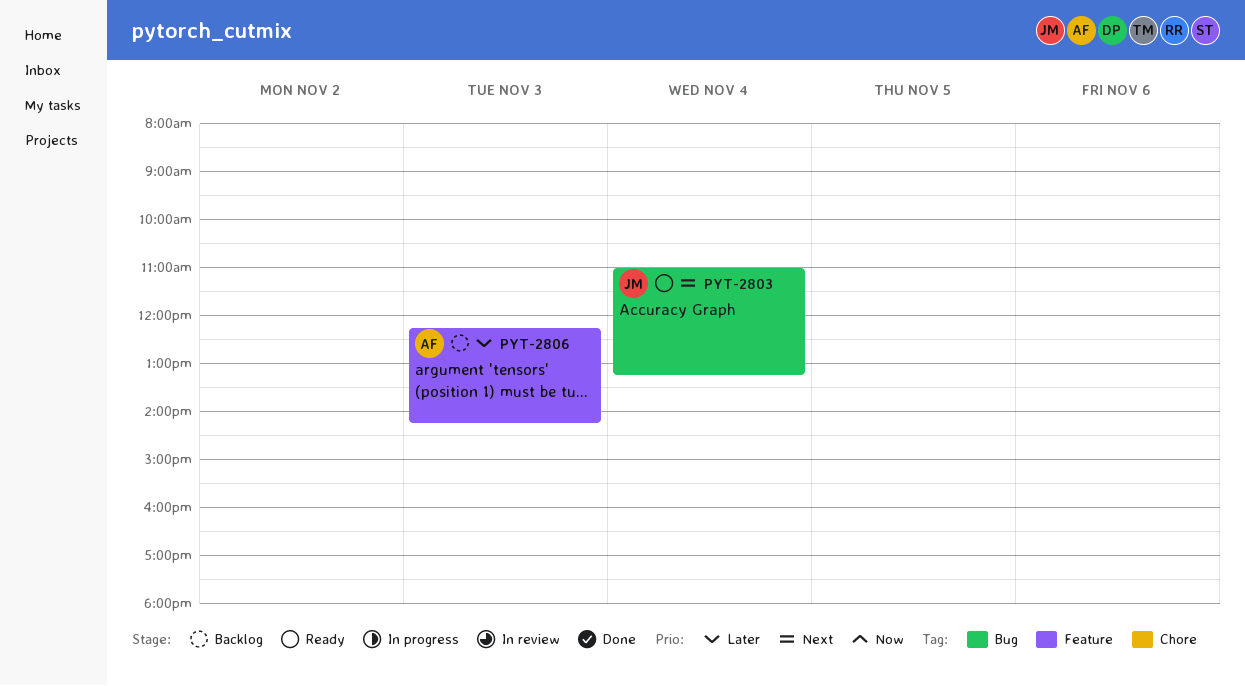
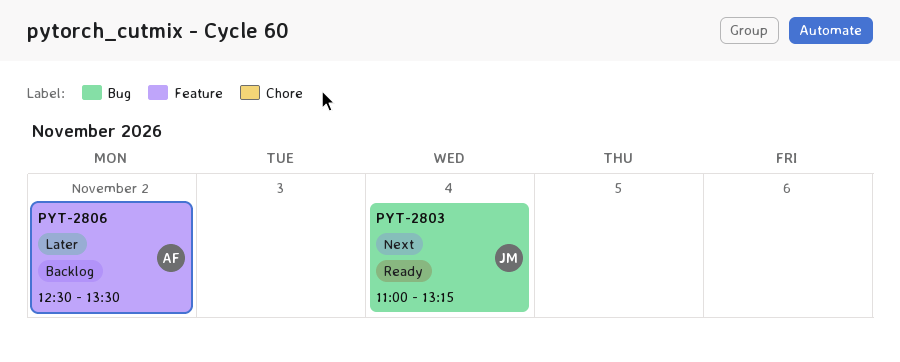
PYT-2806, day: Nov 3 -> Nov 2
PYT-2806, begins: 12:15 -> 12:30
PYT-2806, ends: 14:15 -> 13:30

